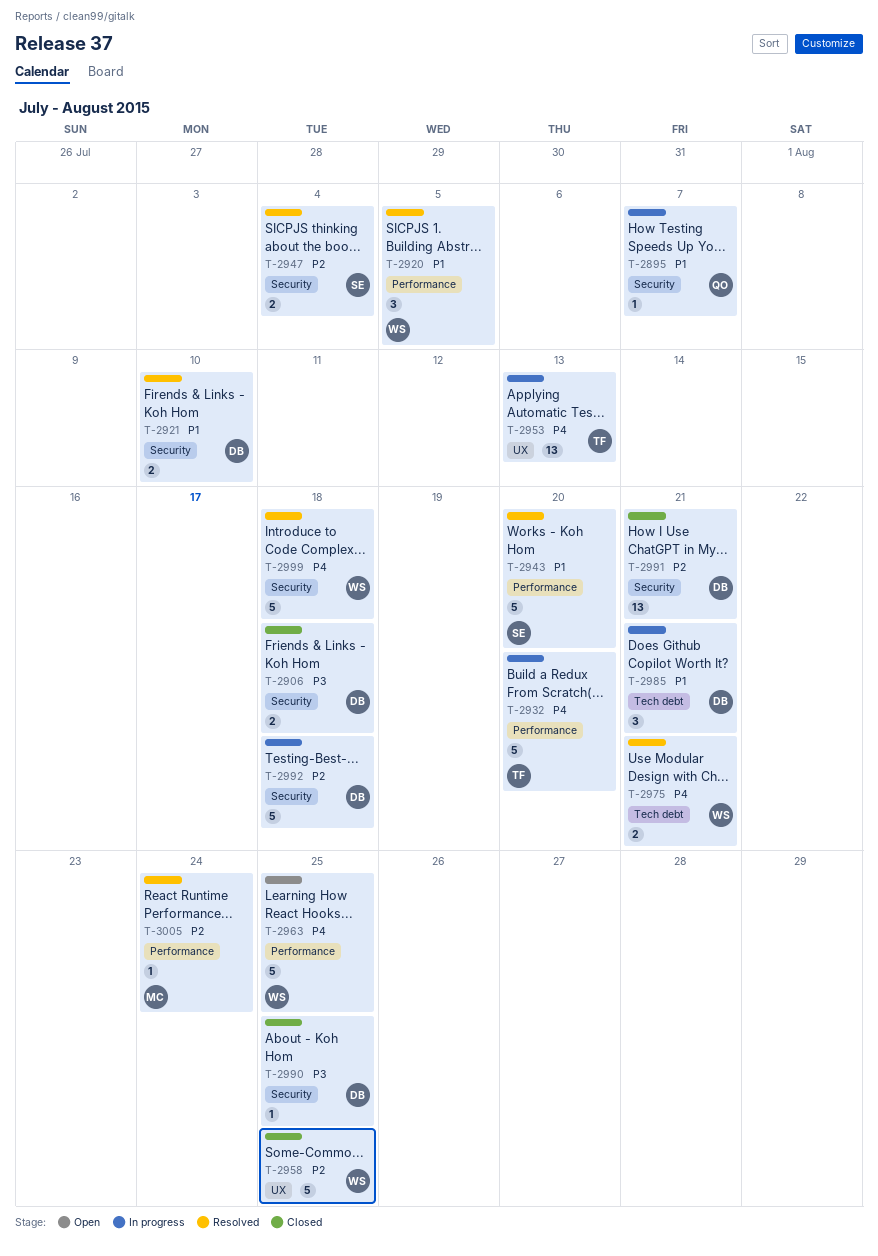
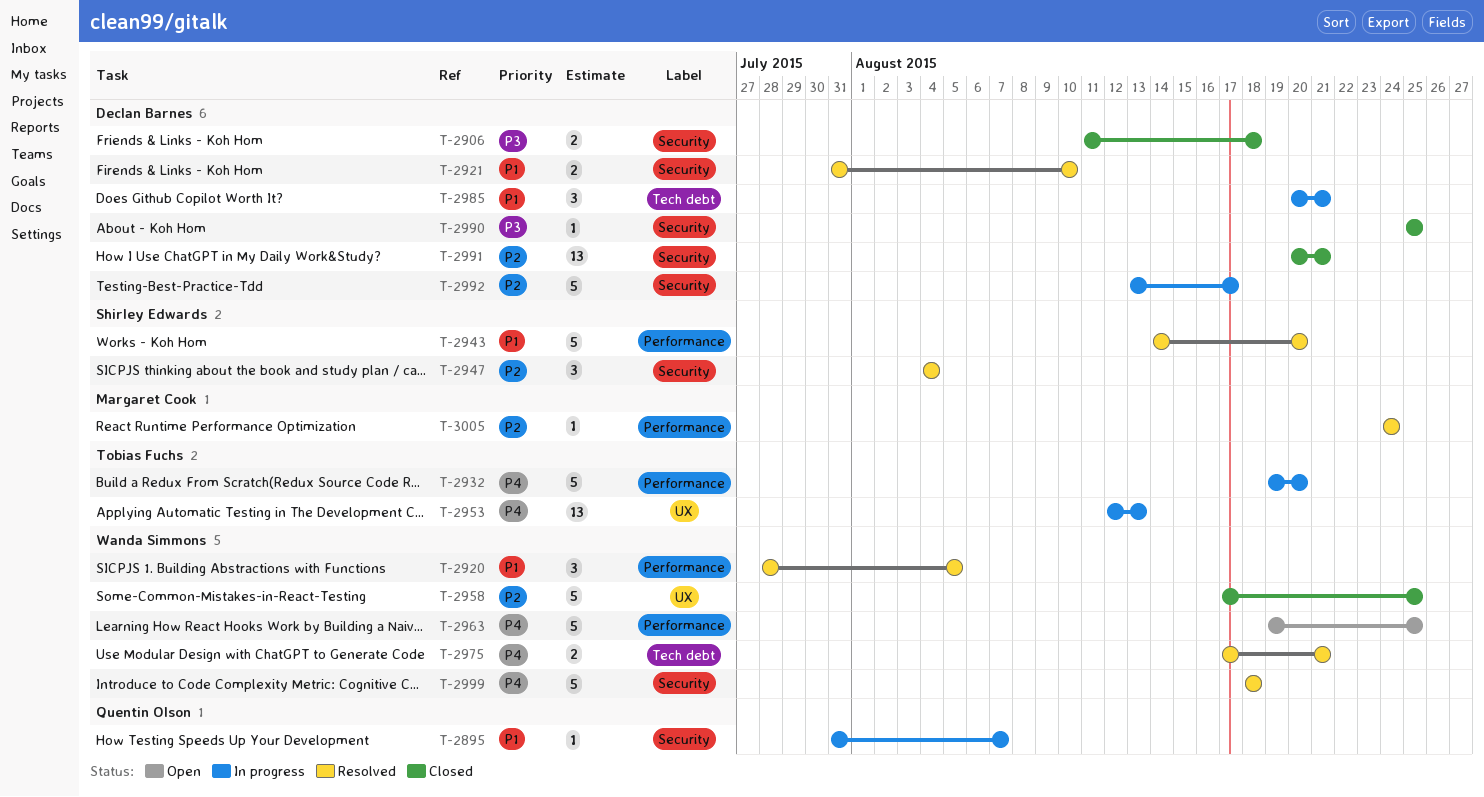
T-2947, estimate: 2 -> 3
T-2992, due: Aug 18 -> Aug 17

